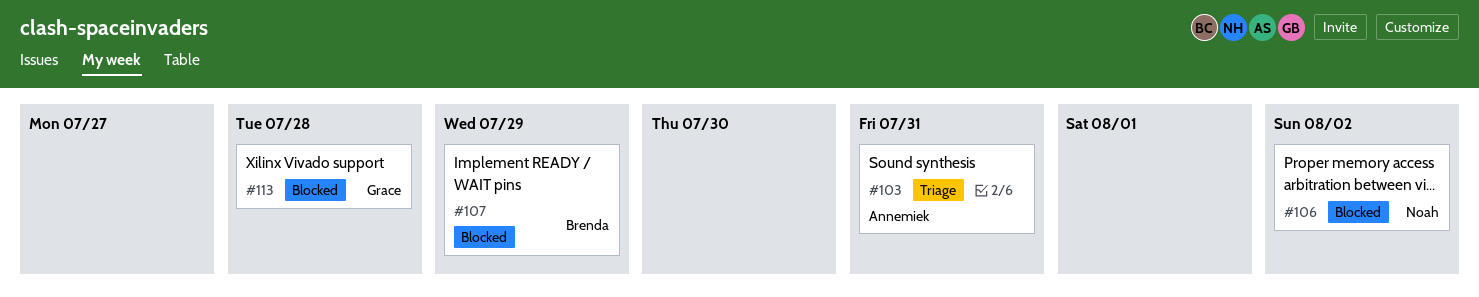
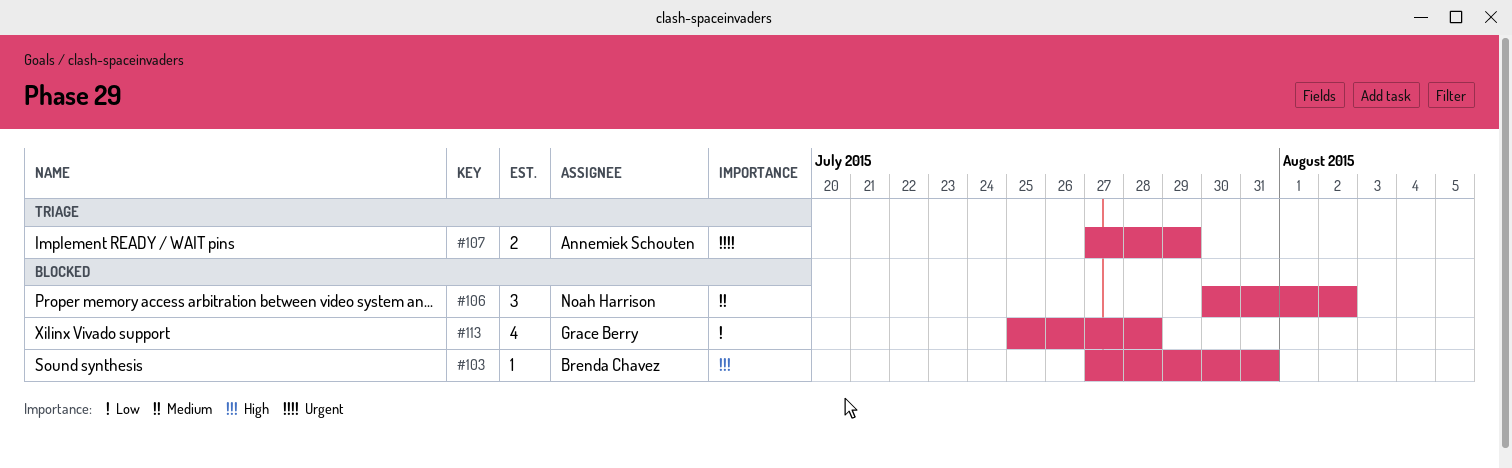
#103, status: Triage -> Blocked
#103, owner: Annemiek Schouten -> Brenda Chavez
#107, status: Blocked -> Triage
#107, owner: Brenda Chavez -> Annemiek Schouten

